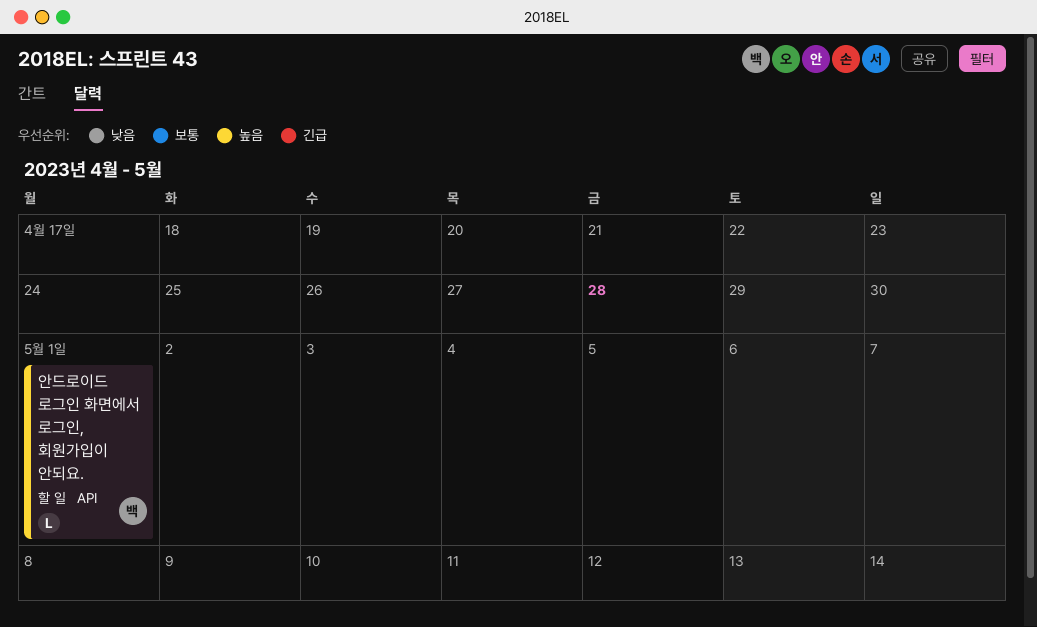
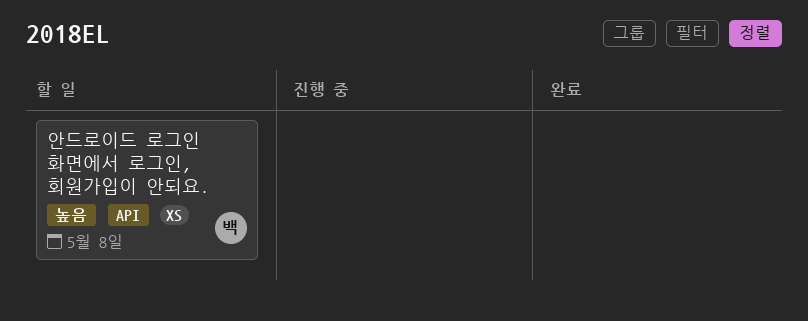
안드로이드 로그인 화면에서 로그인, 회원가입이 안되요., estimate: L -> XS
안드로이드 로그인 화면에서 로그인, 회원가입이 안되요., due: May 1 -> May 8

